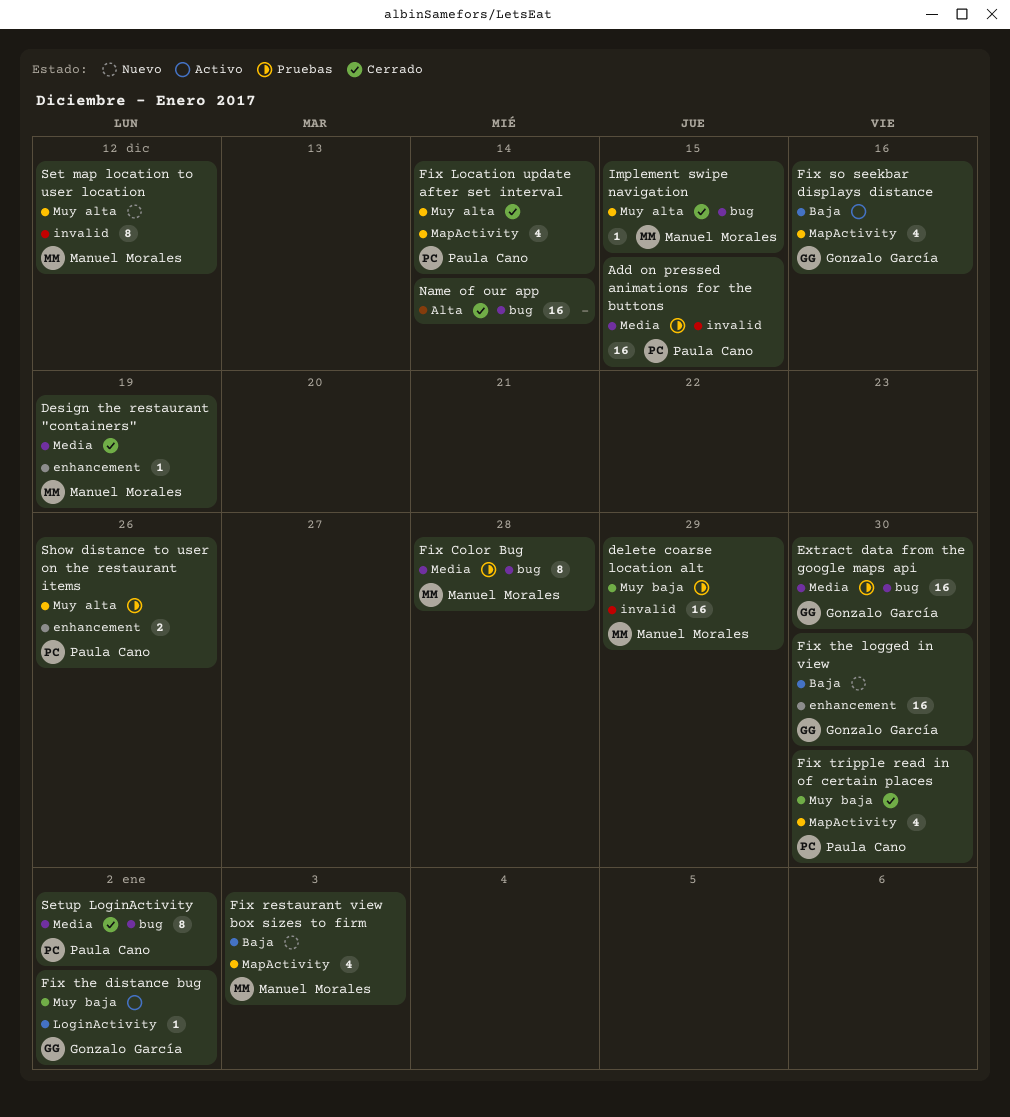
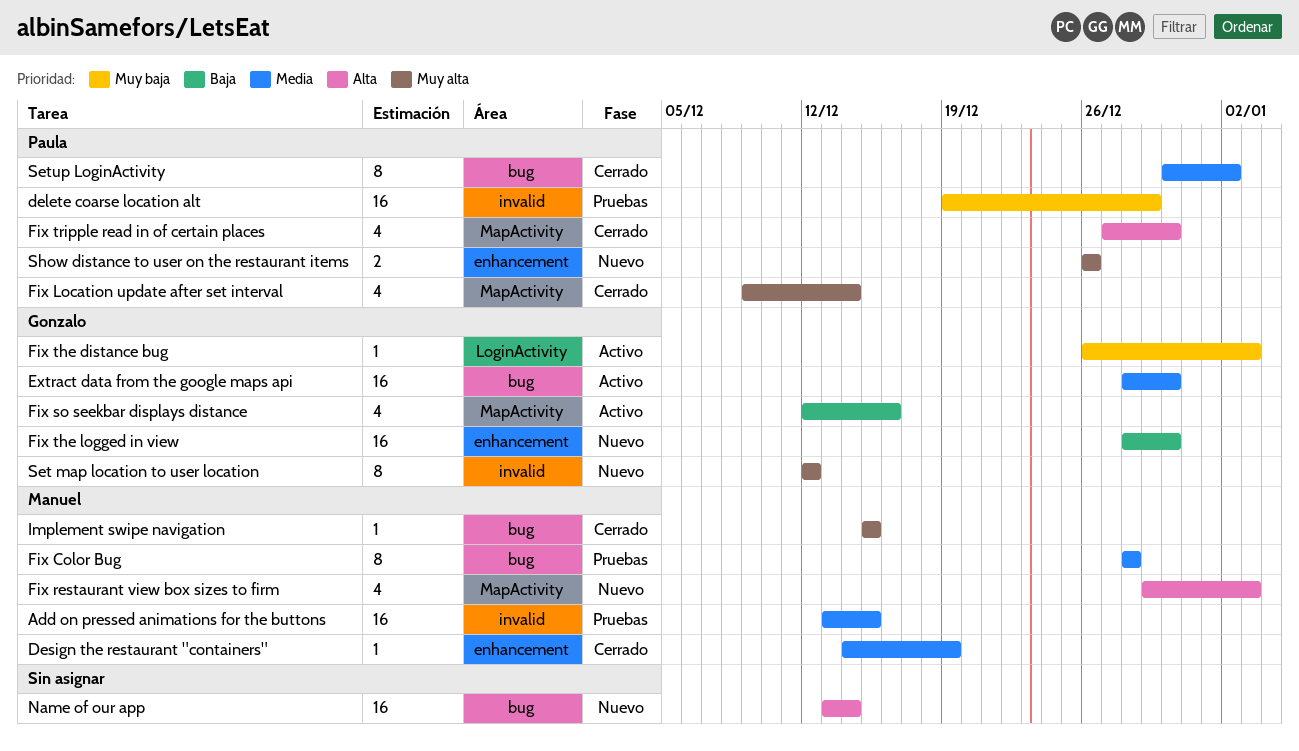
Add on pressed animations for the buttons, owner: Paula Cano -> Manuel Morales
delete coarse location alt, owner: Manuel Morales -> Paula Cano
Extract data from the google maps api, status: Pruebas -> Activo
Fix restaurant view box sizes to firm, priority: Baja -> Alta
Fix the distance bug, due: Jan 2 -> Jan 3
Fix tripple read in of certain places, priority: Muy baja -> Alta
Name of our app, status: Cerrado -> Nuevo
Set map location to user location, owner: Manuel Morales -> Gonzalo García
Show distance to user on the restaurant items, status: Pruebas -> Nuevo

